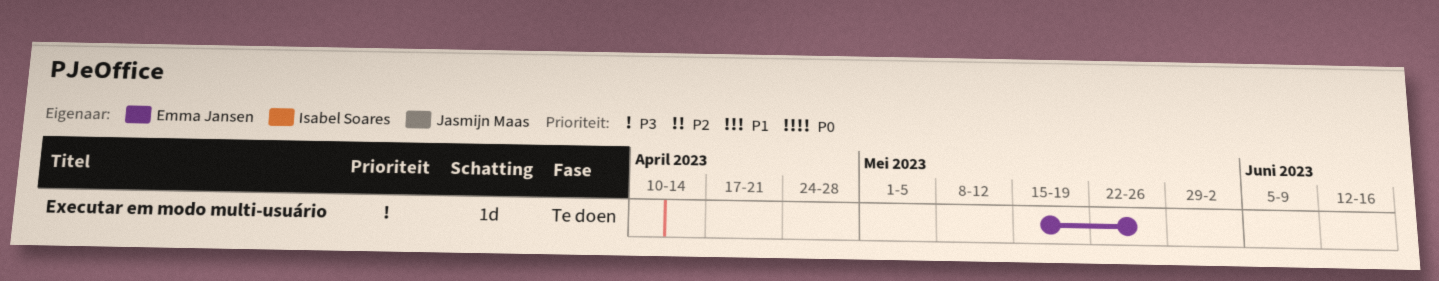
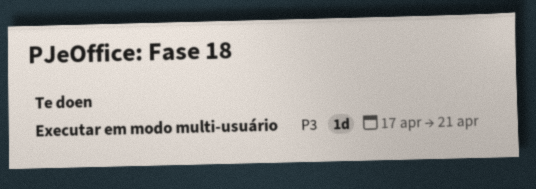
Executar em modo multi-usuário, start: May 15 -> Apr 17
Executar em modo multi-usuário, due: May 26 -> Apr 21

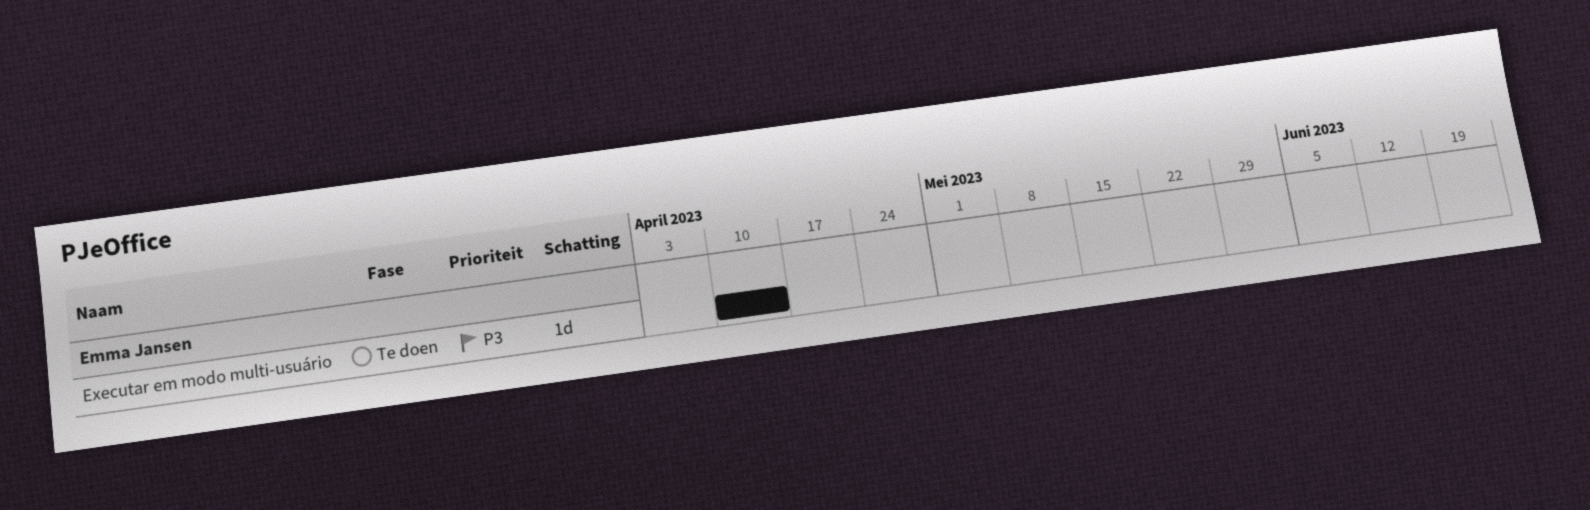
Executar em modo multi-usuário, start: Apr 17 -> Apr 10
Executar em modo multi-usuário, due: Apr 21 -> Apr 14

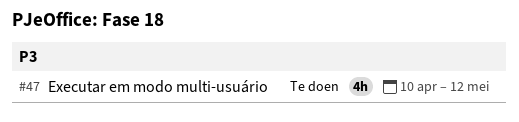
Executar em modo multi-usuário, estimate: 1d -> 4h
Executar em modo multi-usuário, due: Apr 14 -> May 12

